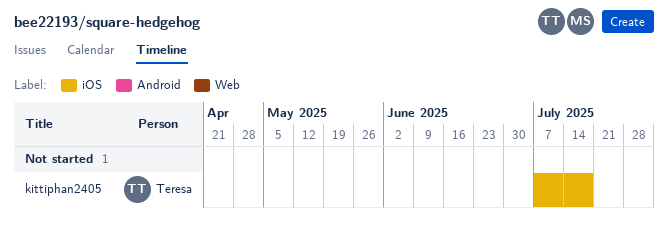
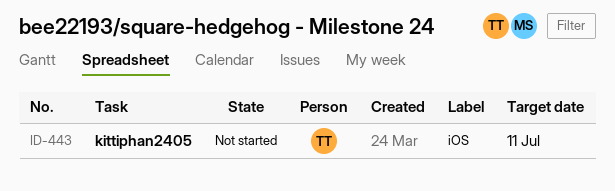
kittiphan2405, due: Jul 18 -> Jul 11

